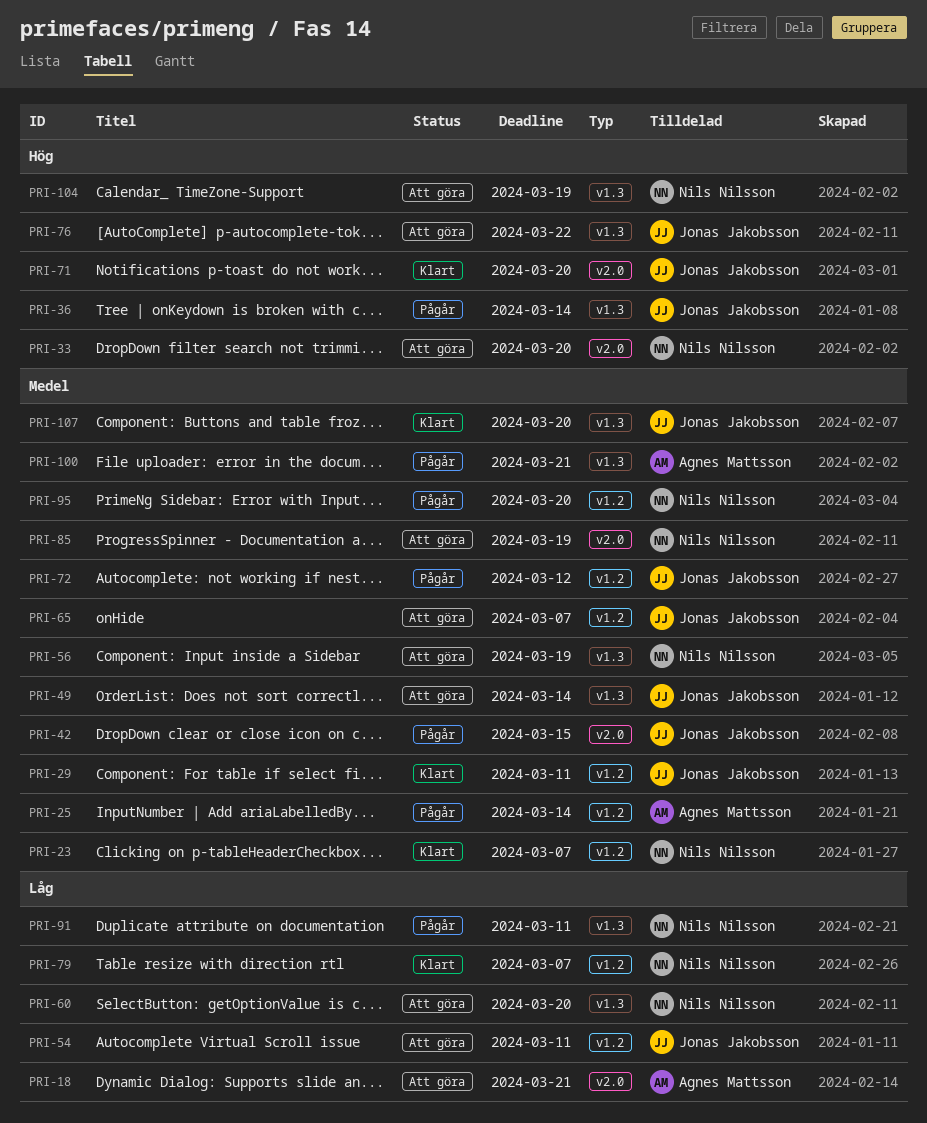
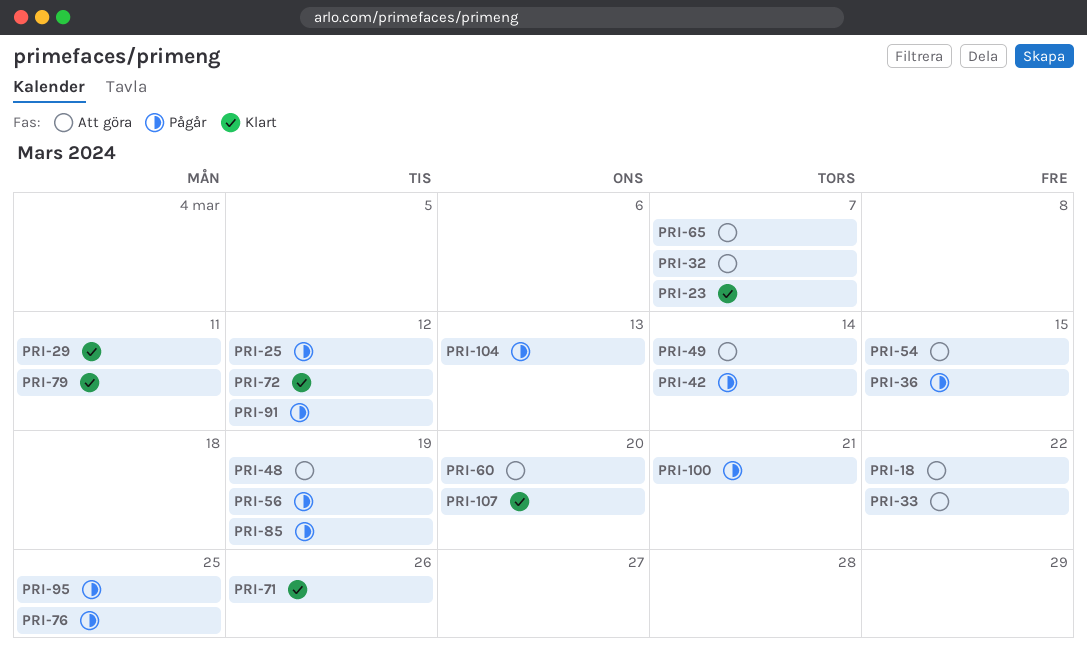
PRI-18, due: Mar 21 -> Mar 22
PRI-25, due: Mar 14 -> Mar 12
PRI-32: none -> present
PRI-33, due: Mar 20 -> Mar 22
PRI-36, due: Mar 14 -> Mar 15
PRI-42, due: Mar 15 -> Mar 14
PRI-48: none -> present
PRI-54, due: Mar 11 -> Mar 15
PRI-56, status: Att göra -> Pågår
PRI-71, due: Mar 20 -> Mar 26
PRI-72, status: Pågår -> Klart
PRI-76, status: Att göra -> Pågår
PRI-76, due: Mar 22 -> Mar 25
PRI-79, due: Mar 7 -> Mar 11
PRI-85, status: Att göra -> Pågår
PRI-91, due: Mar 11 -> Mar 12
PRI-95, due: Mar 20 -> Mar 25
PRI-104, status: Att göra -> Pågår
PRI-104, due: Mar 19 -> Mar 13

